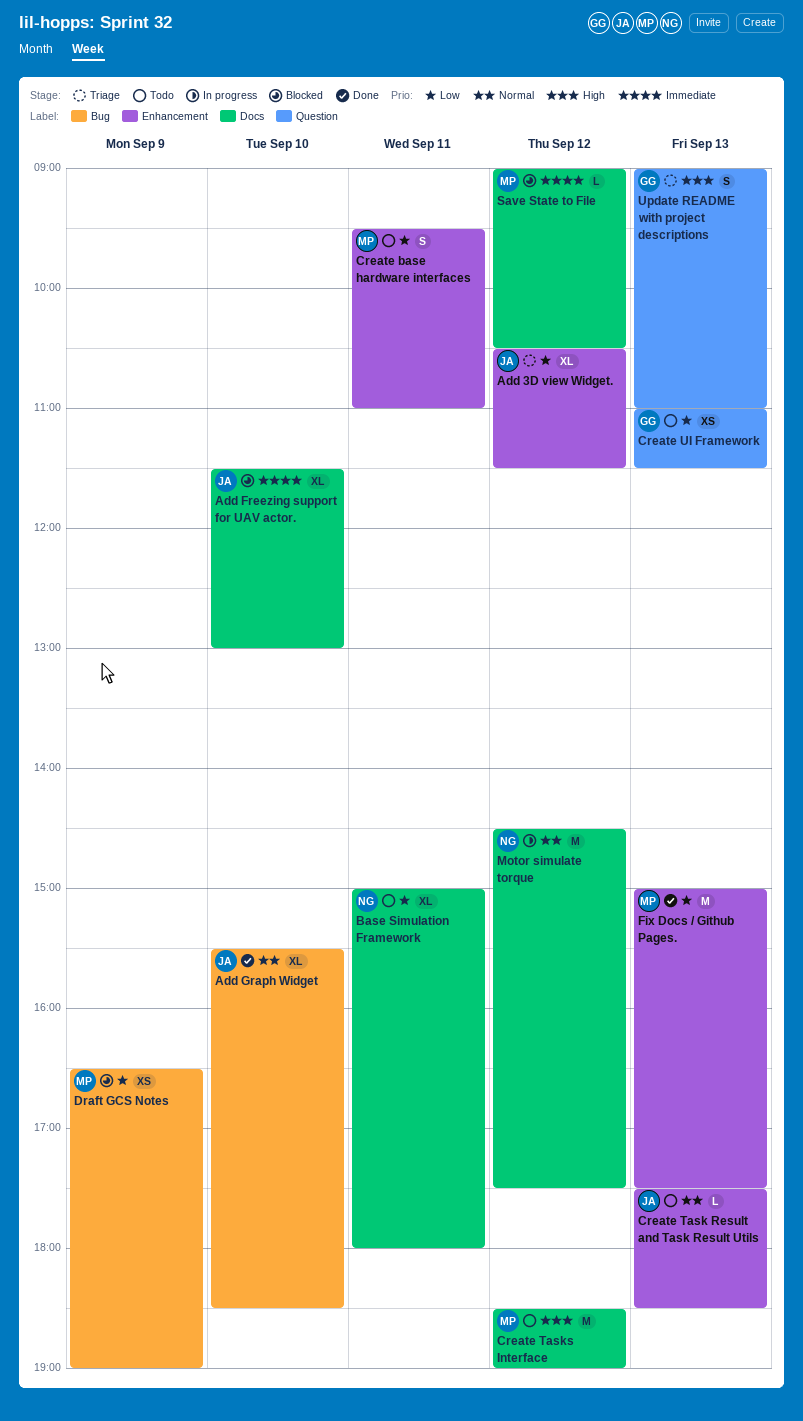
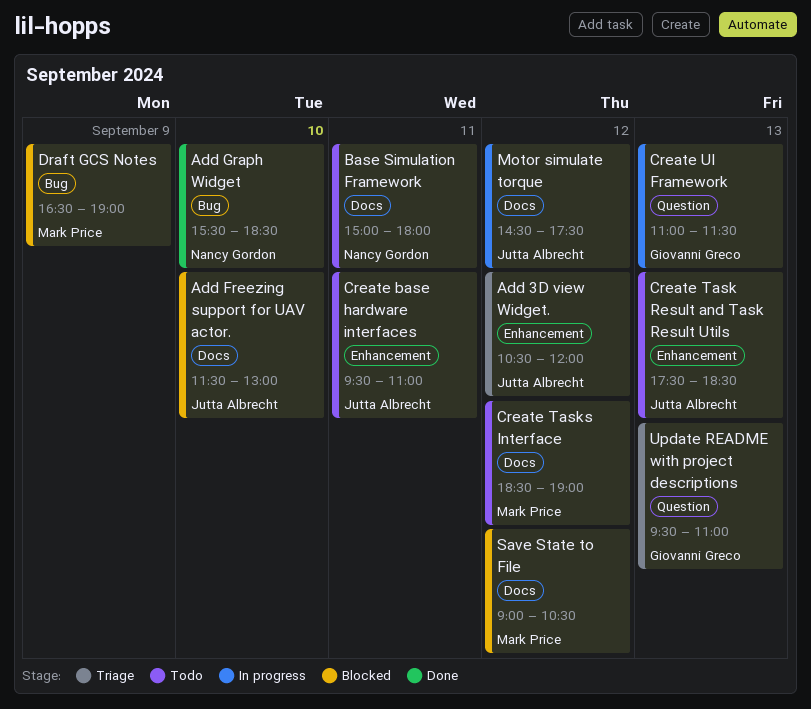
Add 3D view Widget., ends: 11:30 -> 12:00
Add Graph Widget, owner: Jutta Albrecht -> Nancy Gordon
Create base hardware interfaces, owner: Mark Price -> Jutta Albrecht
Create UI Framework, status: Todo -> In progress
Fix Docs / Github Pages.: present -> none
Motor simulate torque, owner: Nancy Gordon -> Jutta Albrecht
Update README with project descriptions, begins: 09:00 -> 09:30

